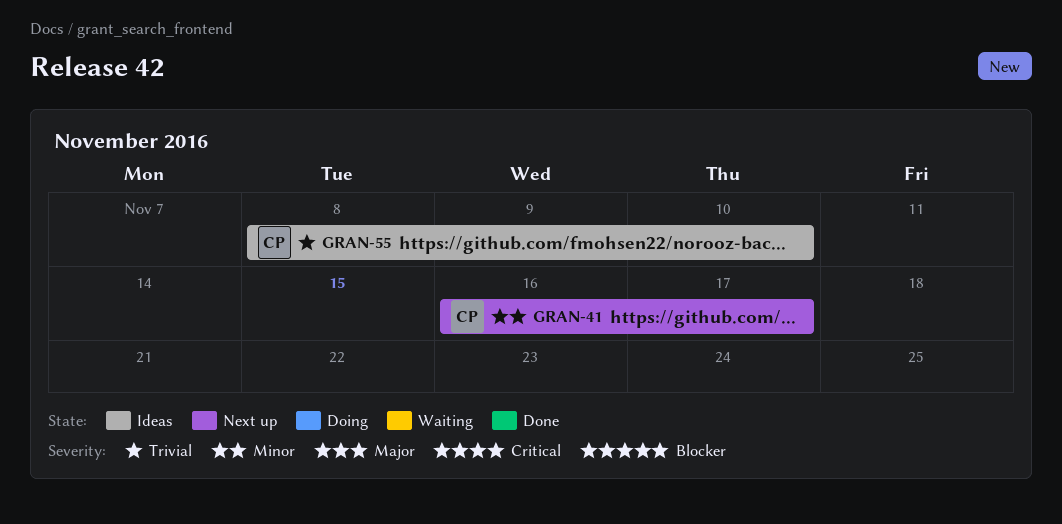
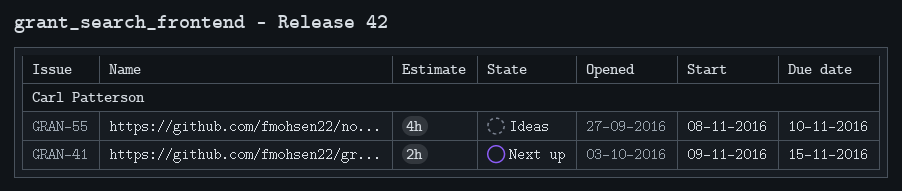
GRAN-41, start: Nov 16 -> Nov 9
GRAN-41, due: Nov 17 -> Nov 15

